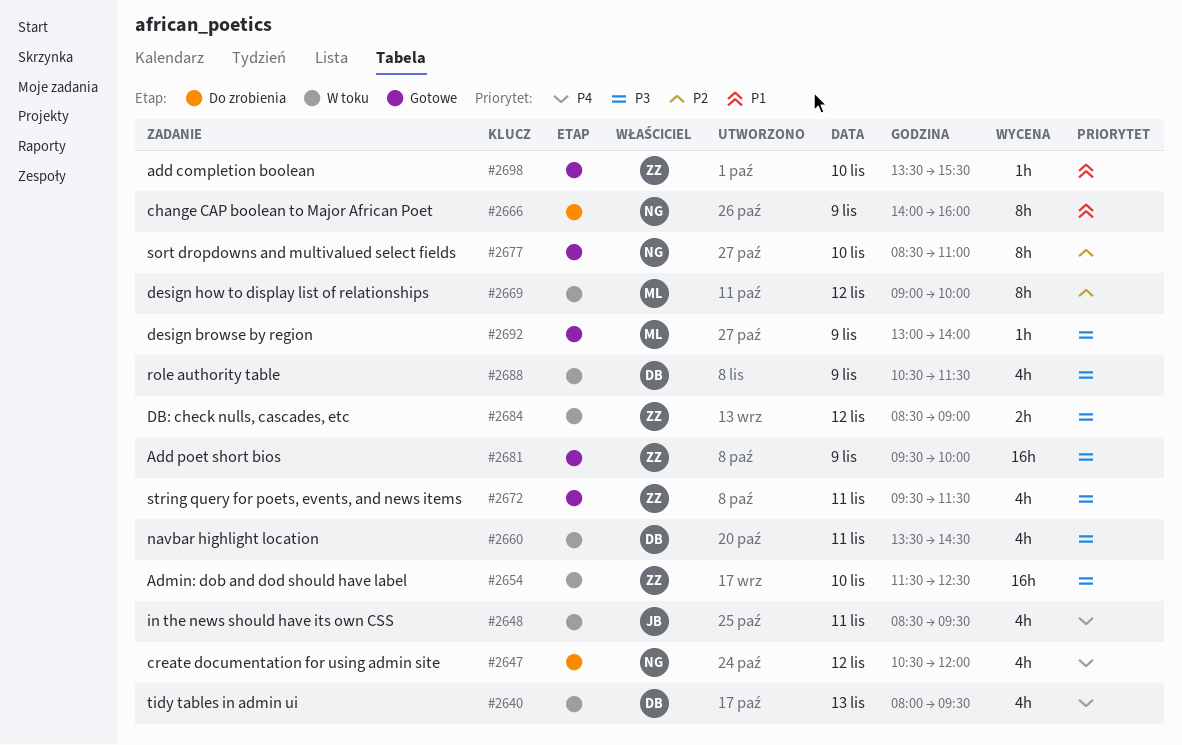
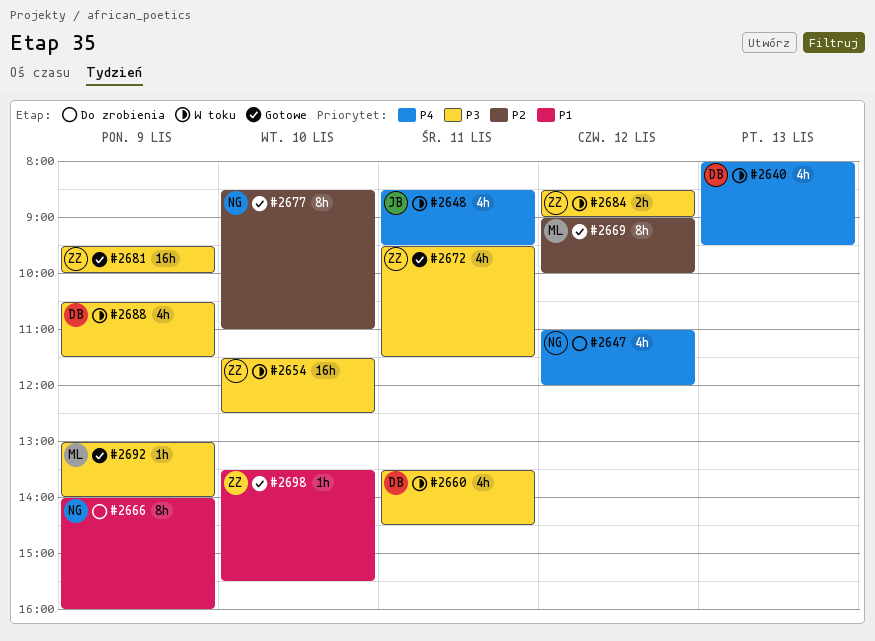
#2647, begins: 10:30 -> 11:00
#2669, status: W toku -> Gotowe

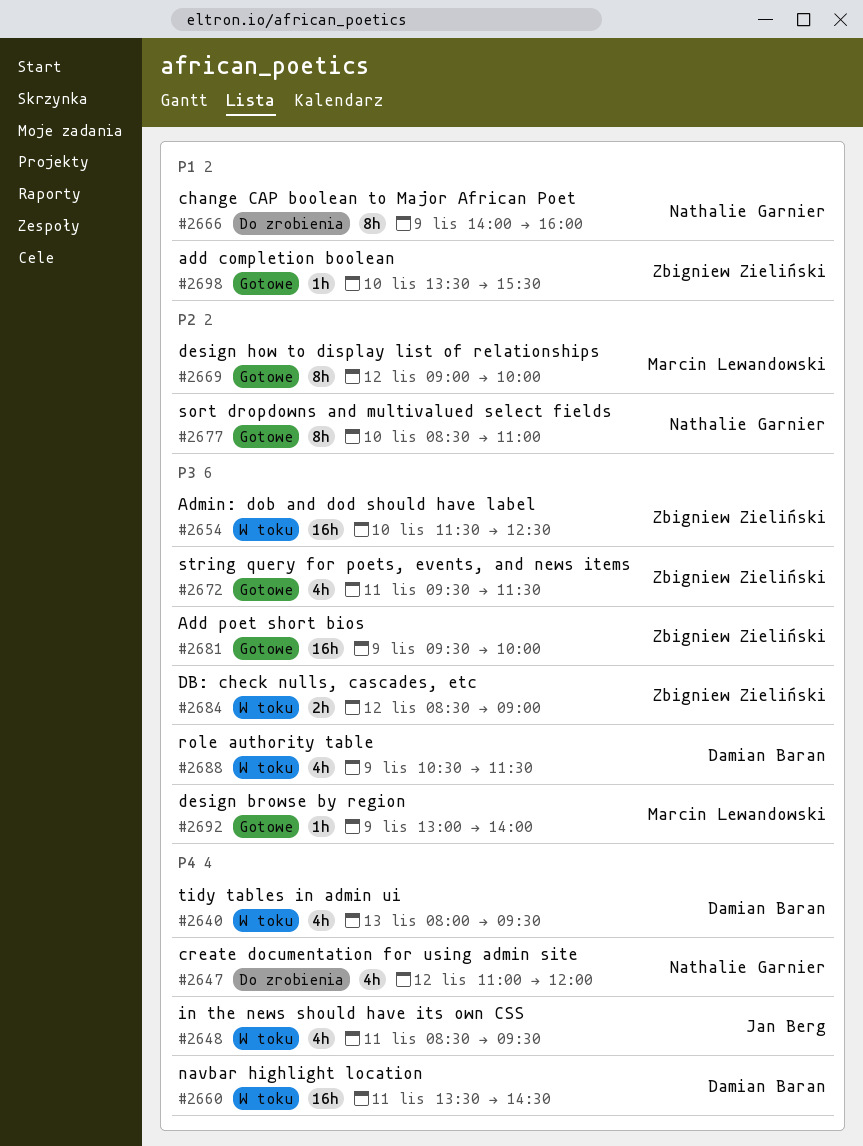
#2660, priority: P3 -> P4
#2660, estimate: 4h -> 16h

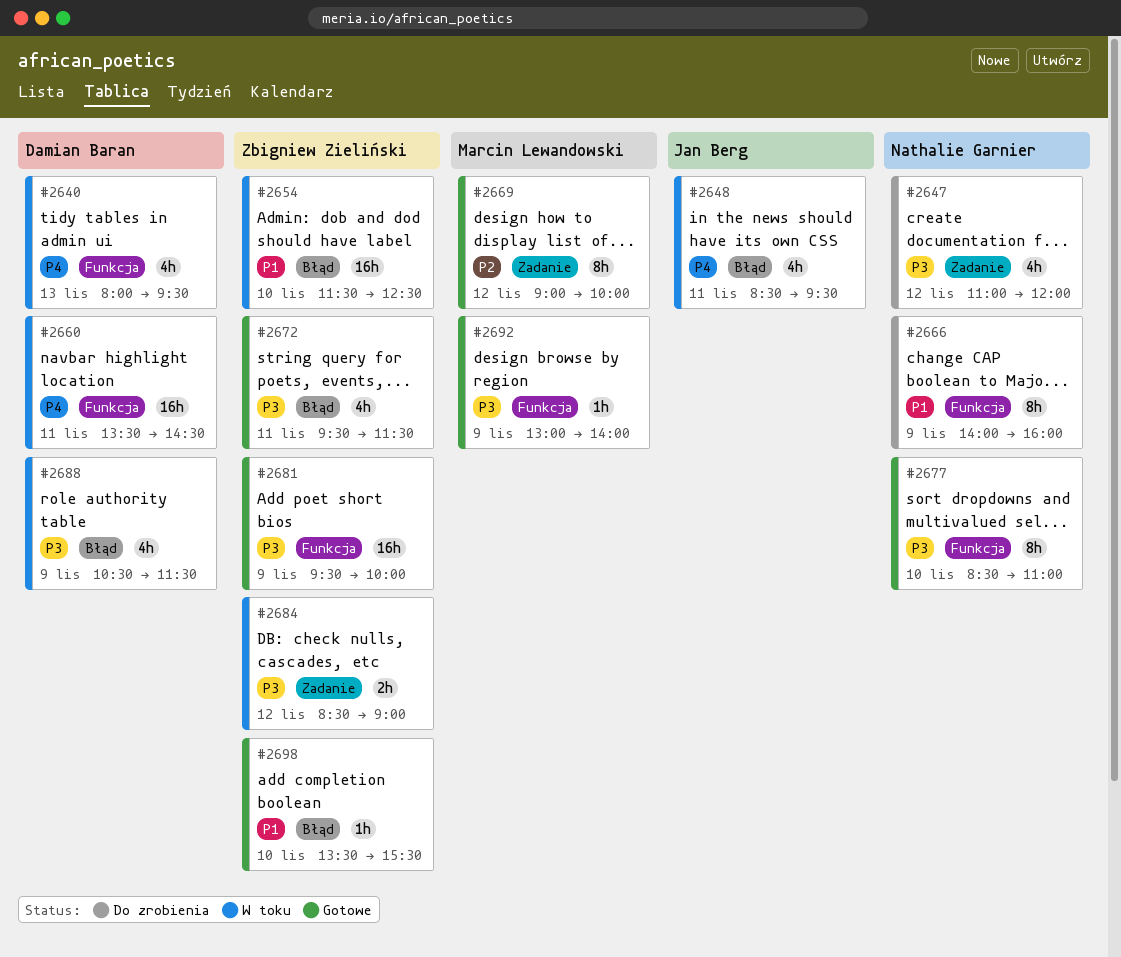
#2647, priority: P4 -> P3
#2654, priority: P3 -> P1
#2677, priority: P2 -> P3

